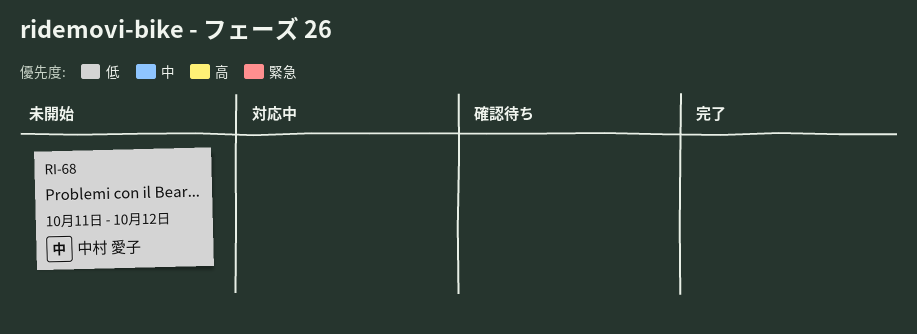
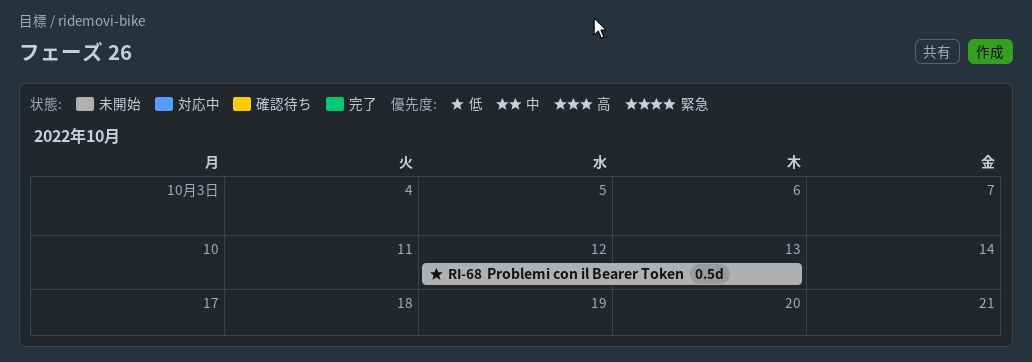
RI-68, start: Oct 11 -> Oct 12
RI-68, due: Oct 12 -> Oct 13

